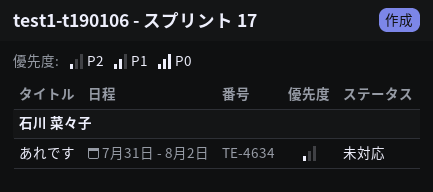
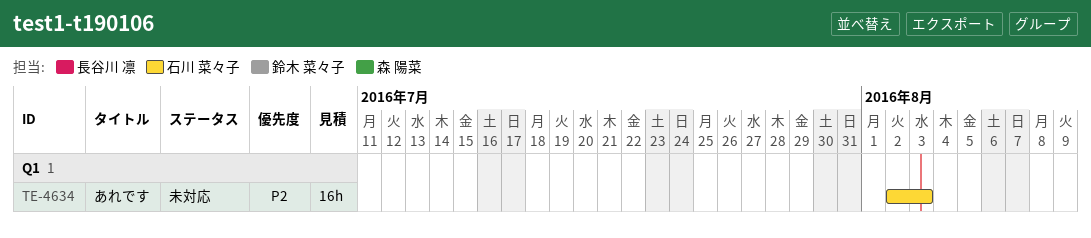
TE-4634, start: Jul 31 -> Aug 2
TE-4634, due: Aug 2 -> Aug 3

